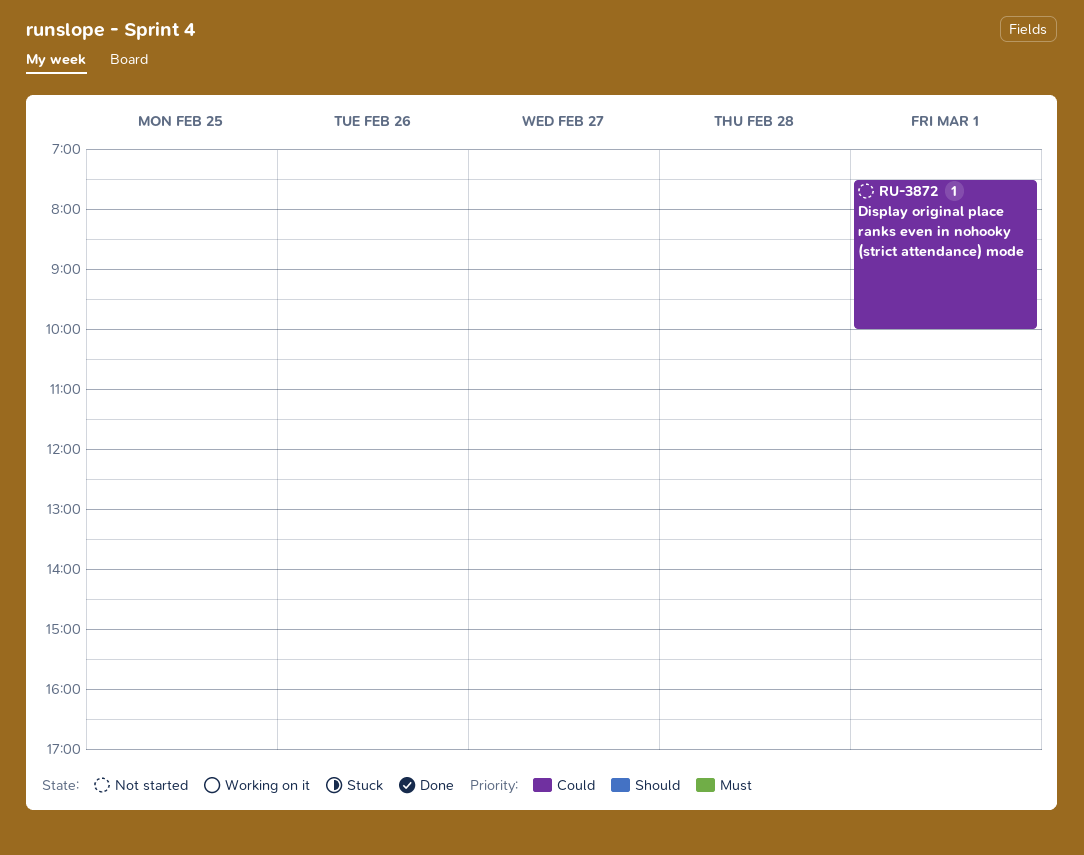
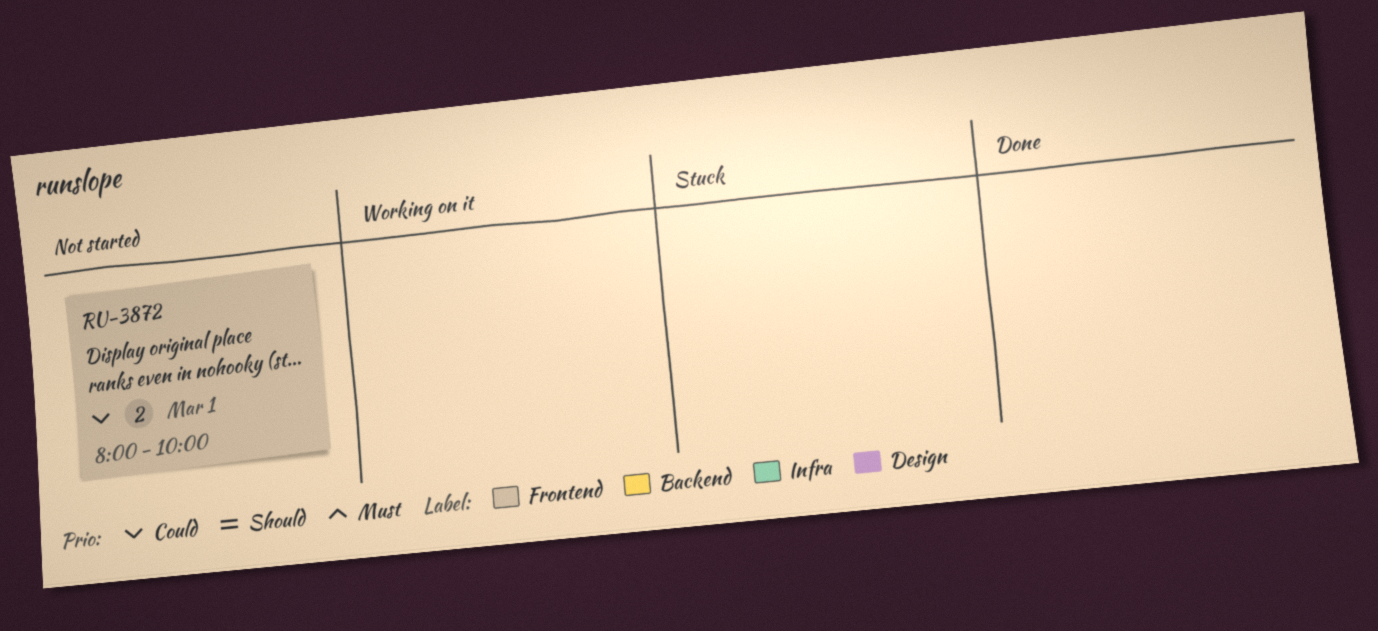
RU-3872, estimate: 1 -> 2
RU-3872, begins: 07:30 -> 08:00

